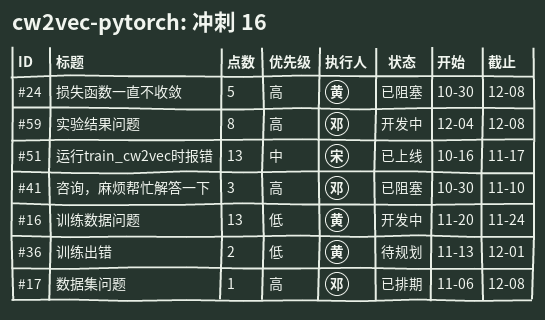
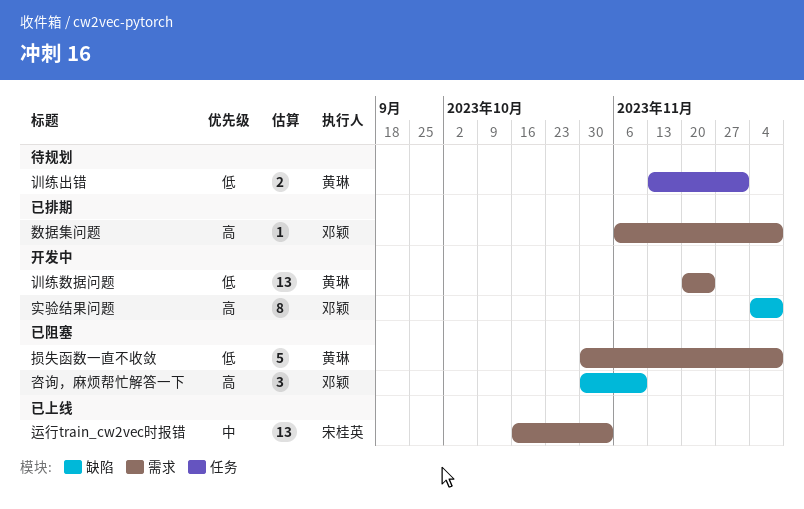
损失函数一直不收敛, priority: 高 -> 低
运行train_cw2vec时报错, due: Nov 17 -> Nov 3

